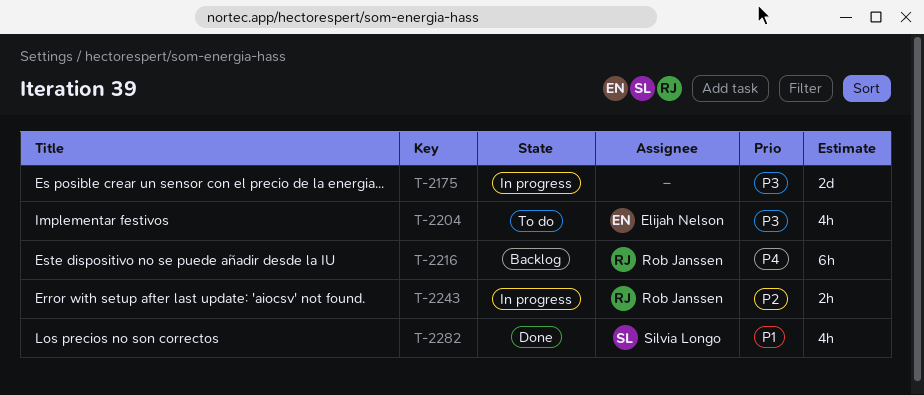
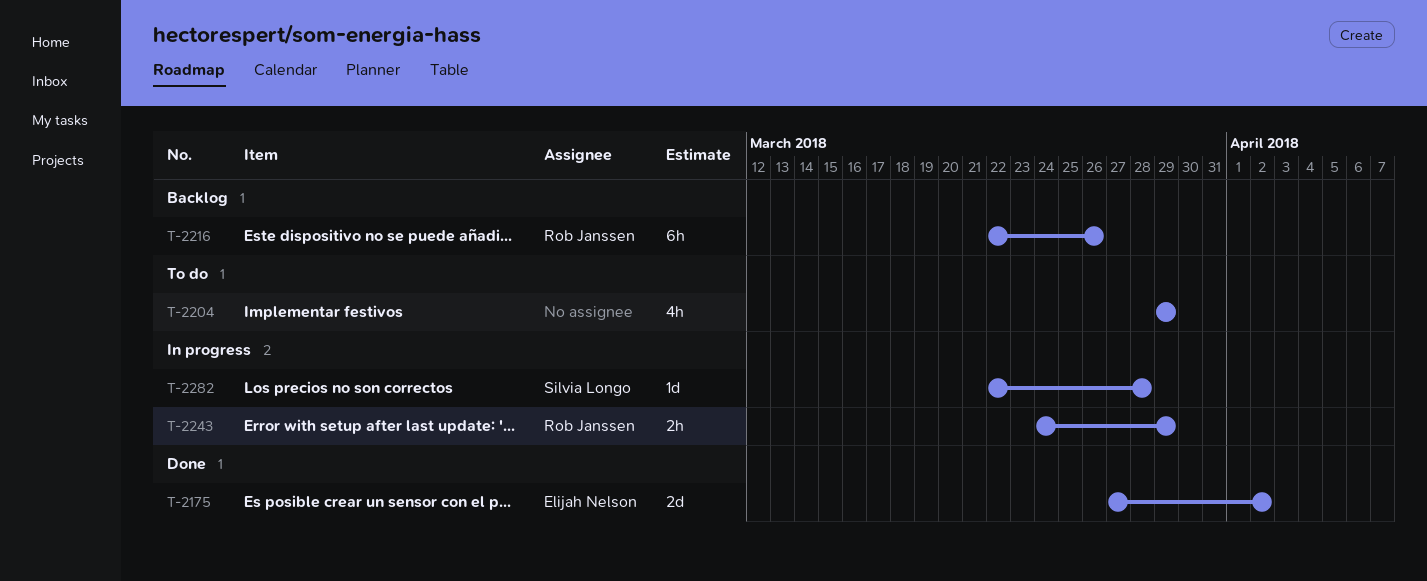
T-2175, status: In progress -> Done
T-2175, owner: none -> Elijah Nelson
T-2204, owner: Elijah Nelson -> none
T-2282, status: Done -> In progress
T-2282, estimate: 4h -> 1d

